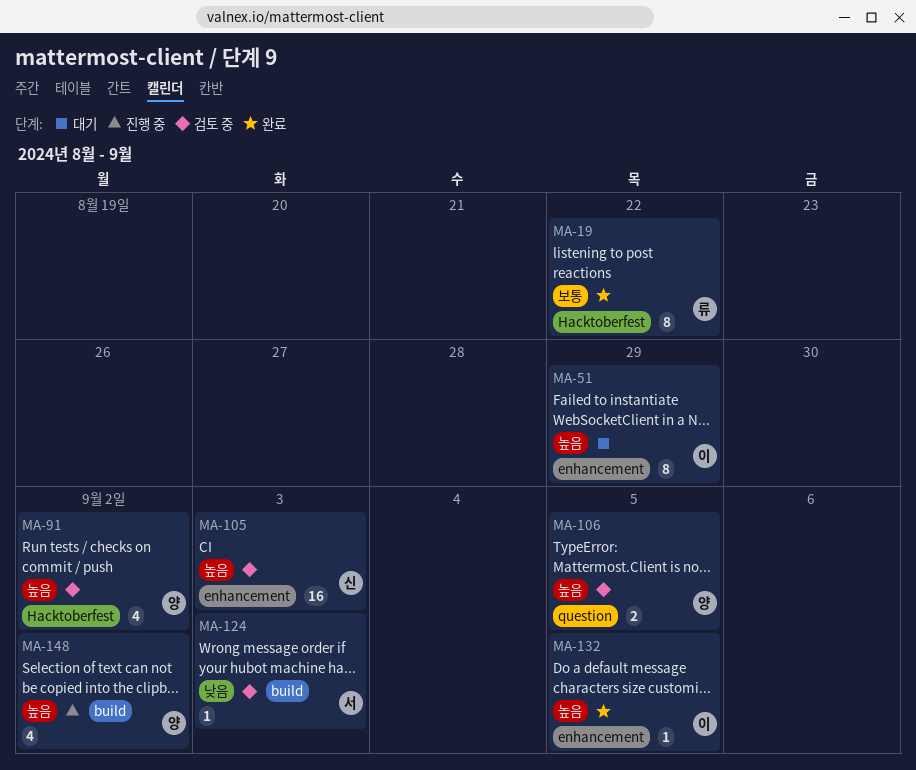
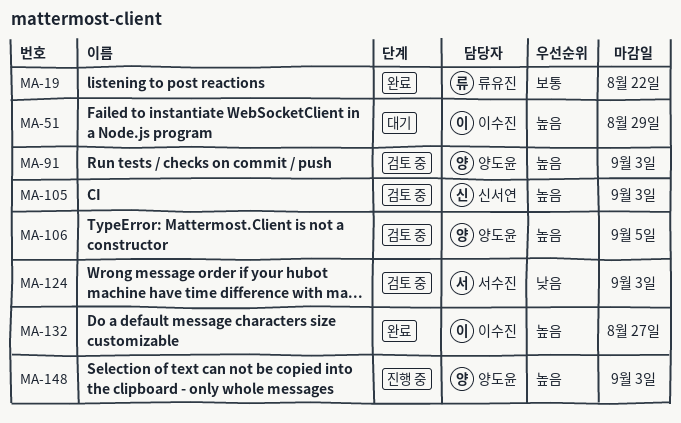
MA-91, due: Sep 2 -> Sep 3
MA-132, due: Sep 5 -> Aug 27
MA-148, due: Sep 2 -> Sep 3

